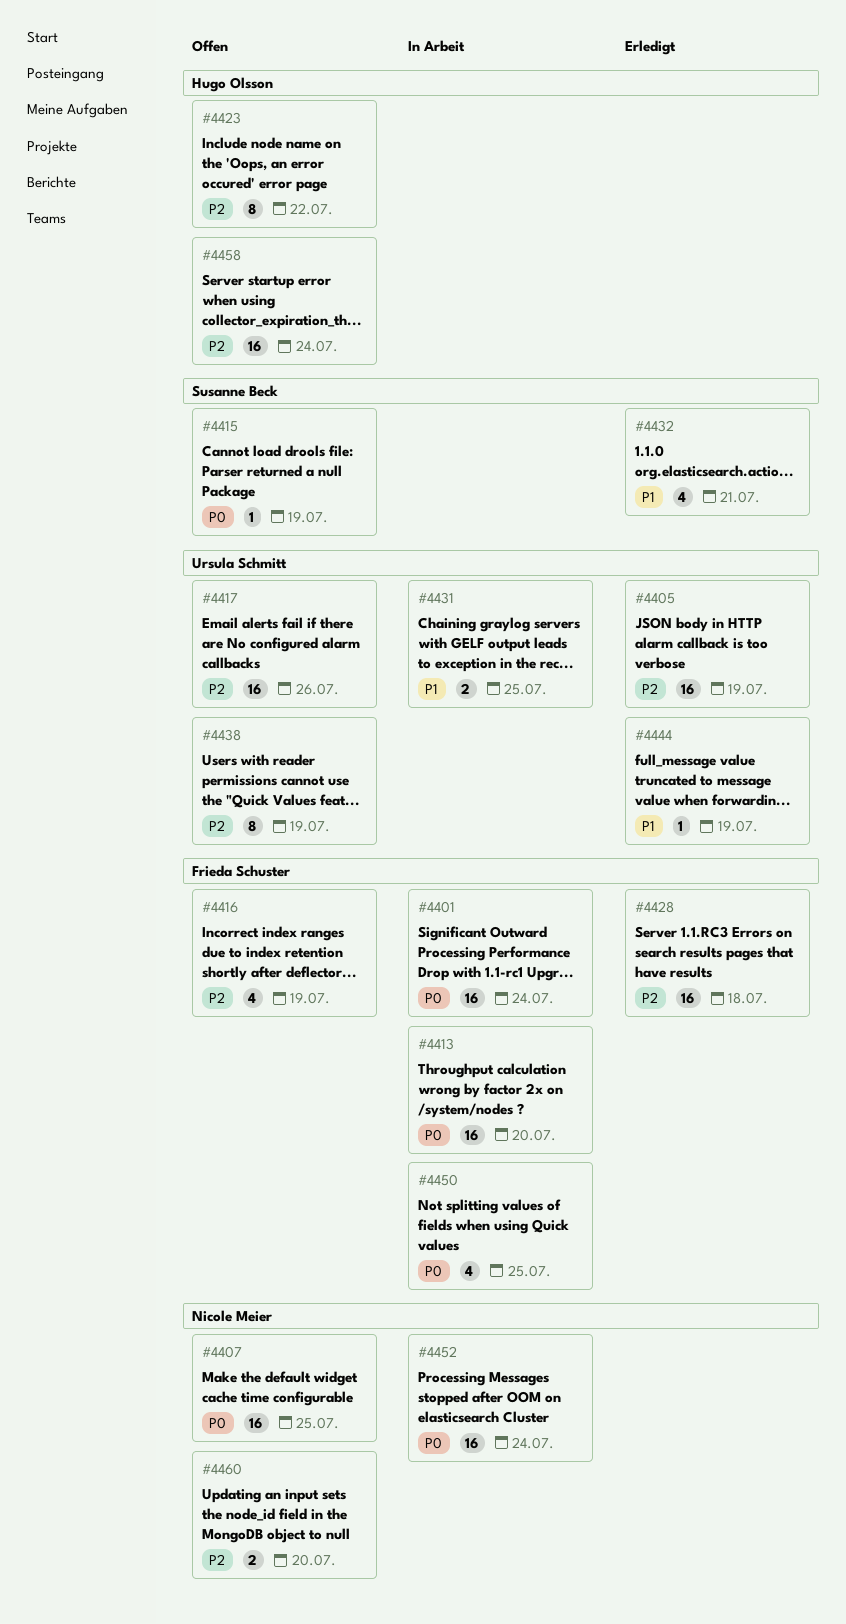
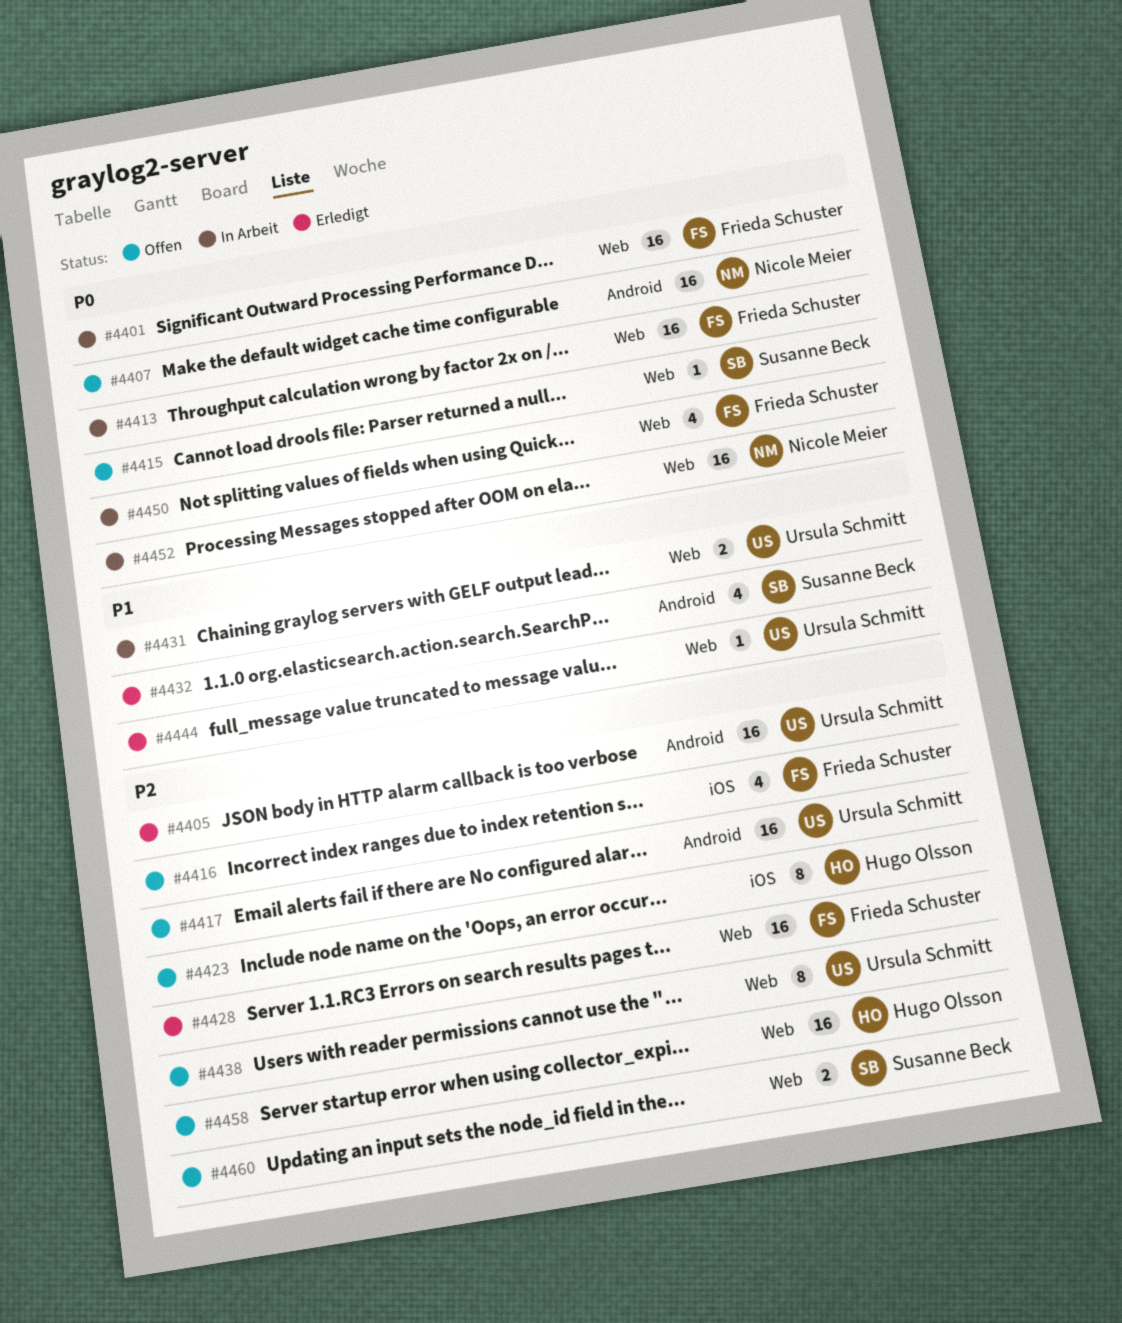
#4460, owner: Nicole Meier -> Susanne Beck

